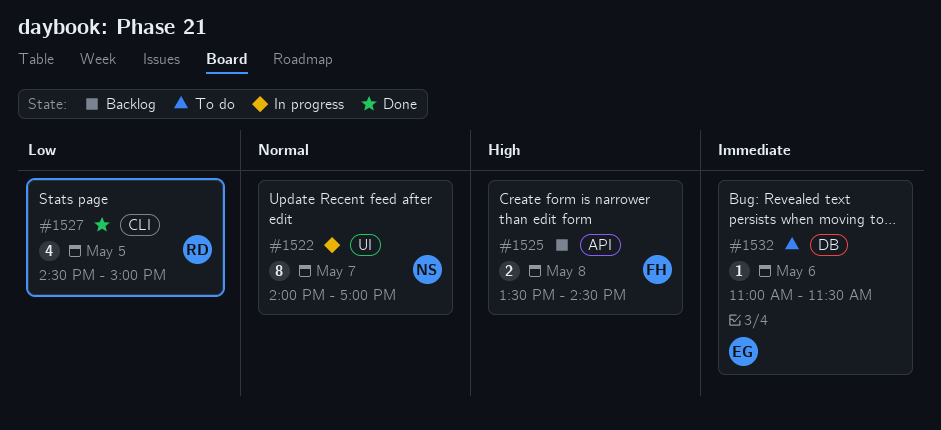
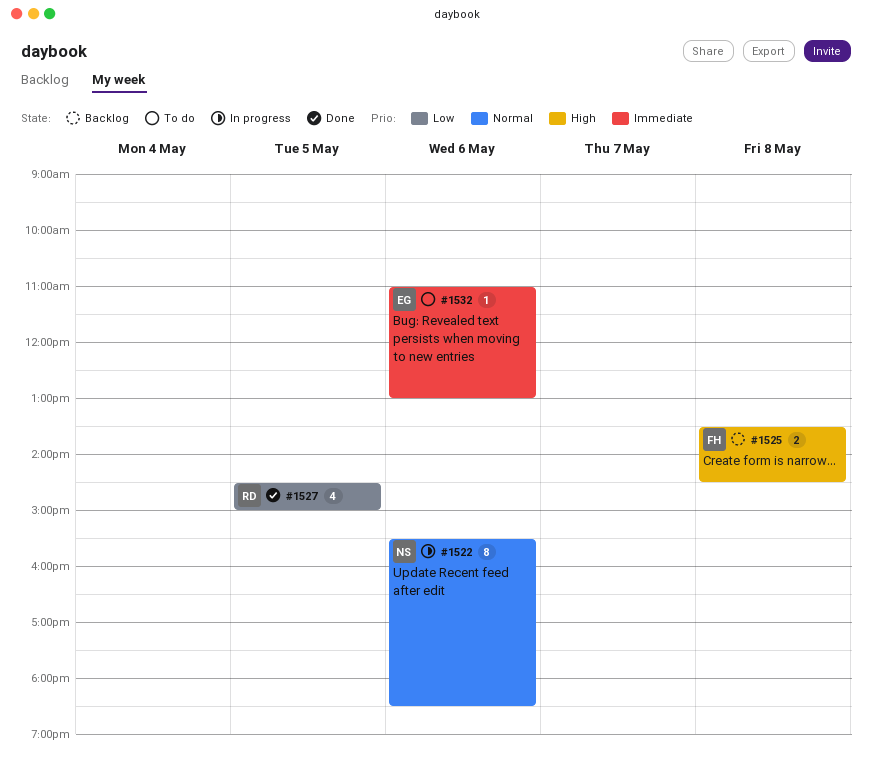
#1522, day: May 7 -> May 6
#1522, begins: 14:00 -> 15:30
#1522, ends: 17:00 -> 18:30
#1532, ends: 11:30 -> 13:00

